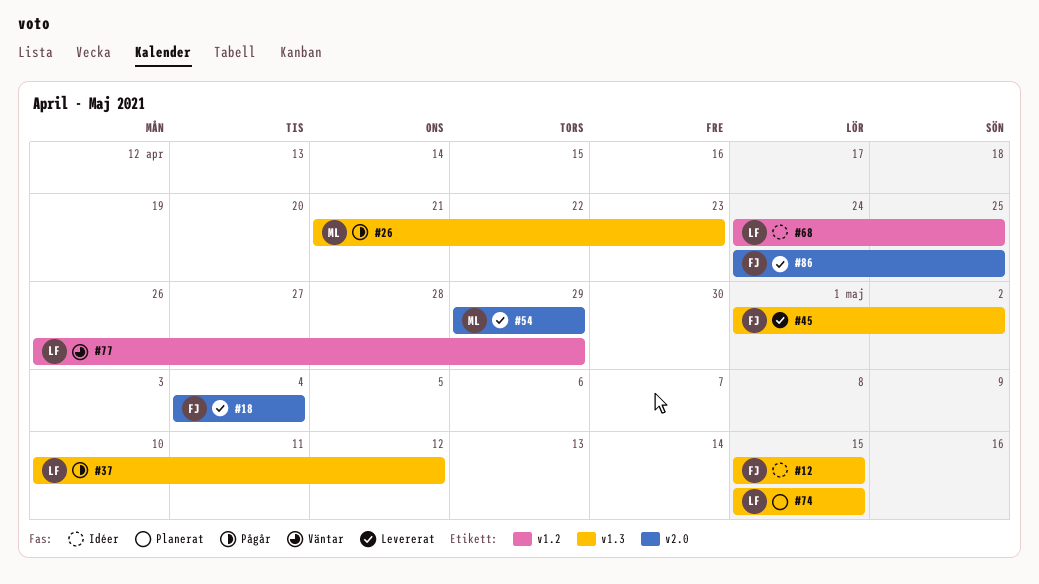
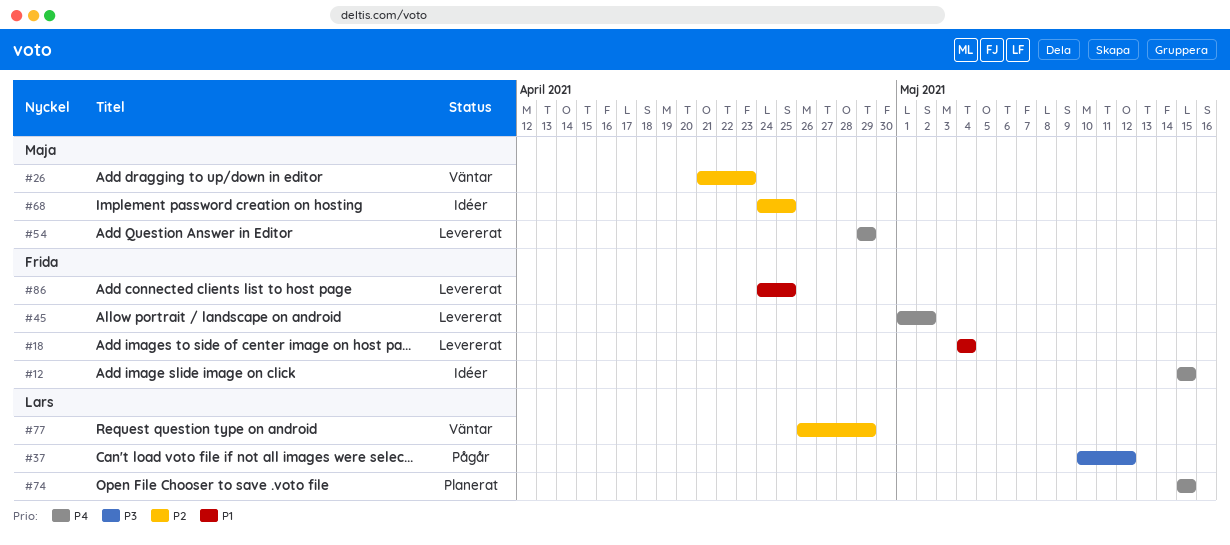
#26, status: Pågår -> Väntar
#68, owner: Lars -> Maja

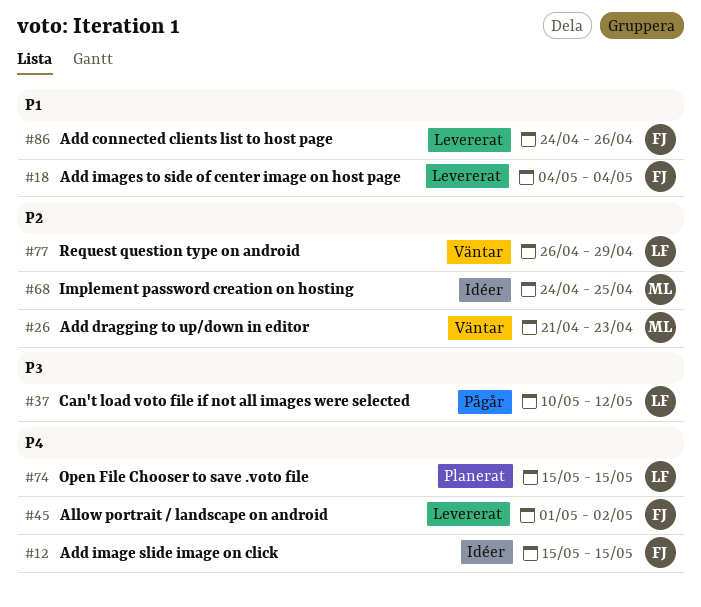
#54: present -> none
#86, due: Apr 25 -> Apr 26

